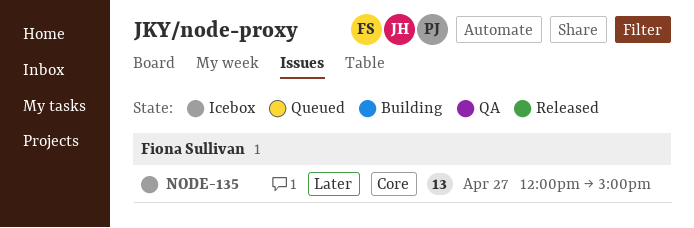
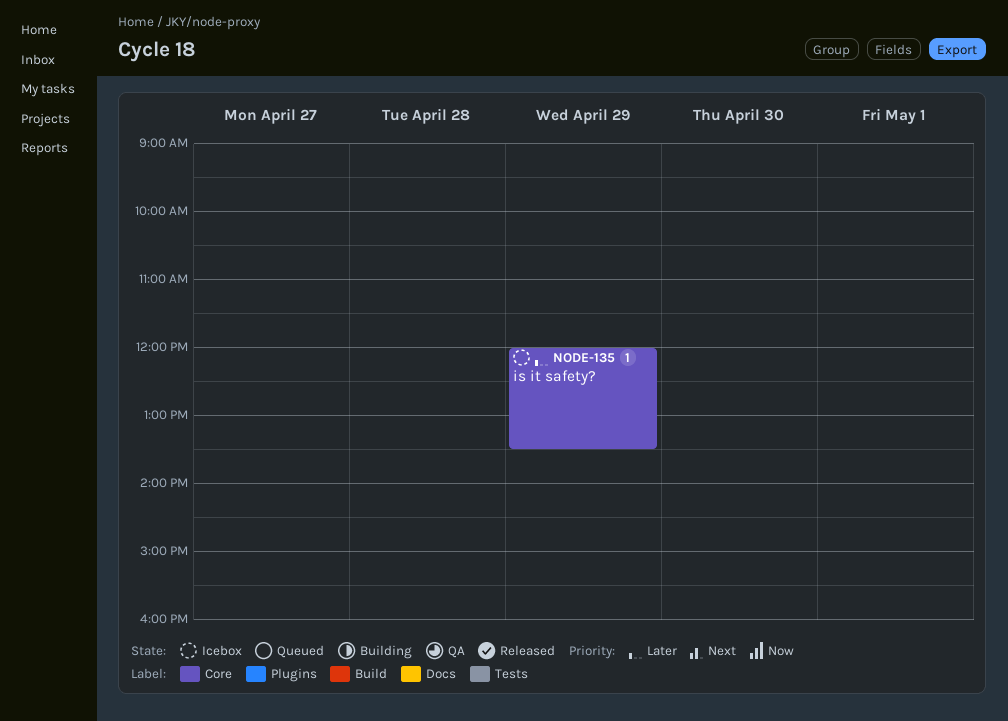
NODE-135, estimate: 13 -> 1
NODE-135, day: Apr 27 -> Apr 29
NODE-135, ends: 15:00 -> 13:30

